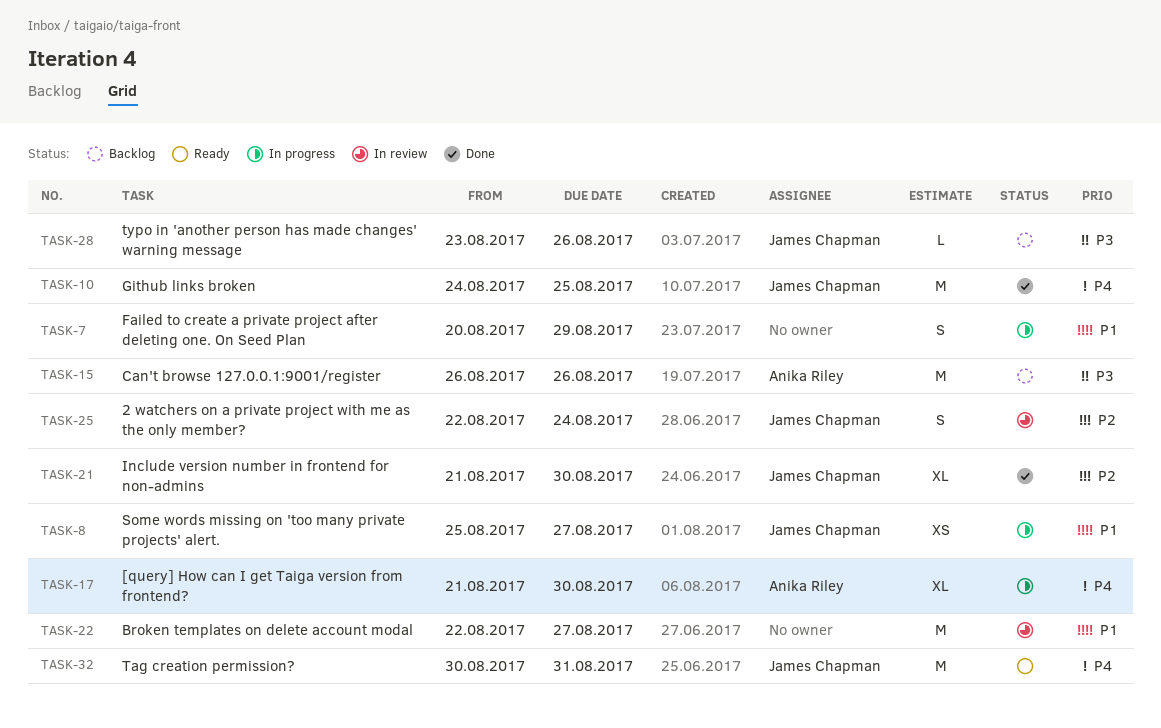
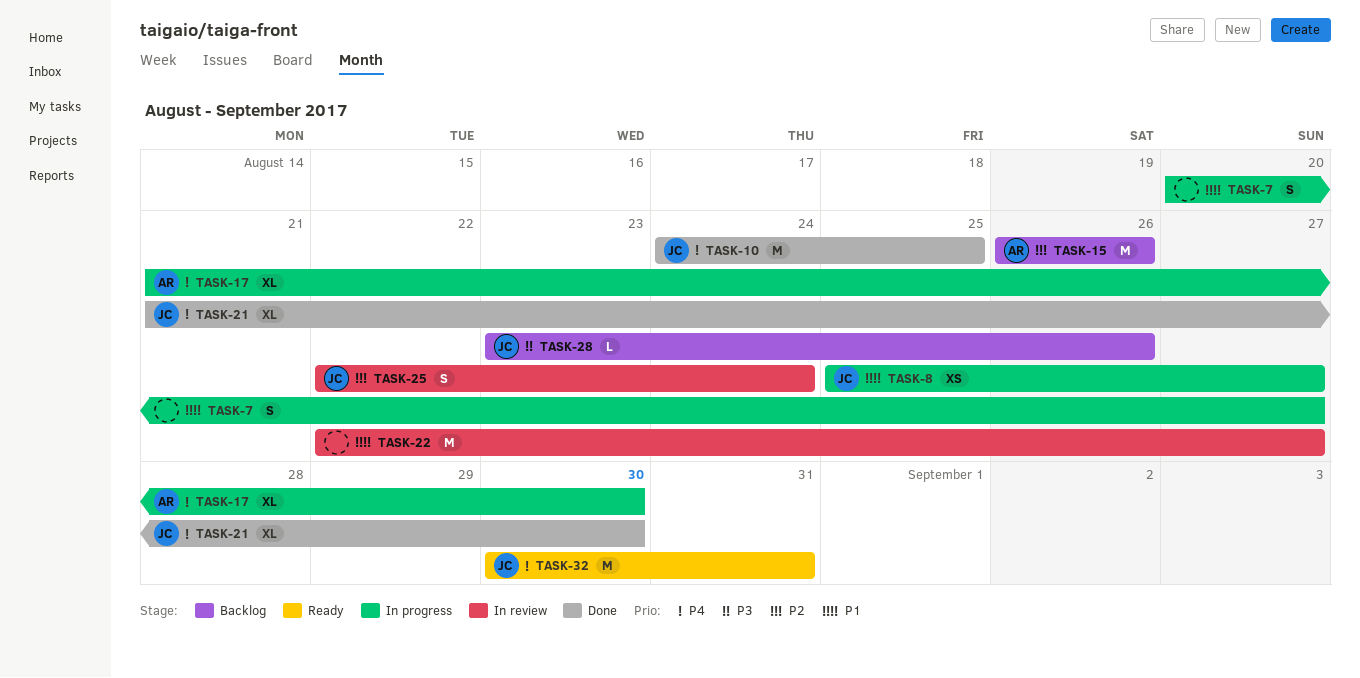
TASK-7, due: Aug 29 -> Aug 27
TASK-15, priority: P3 -> P2
TASK-21, priority: P2 -> P4

